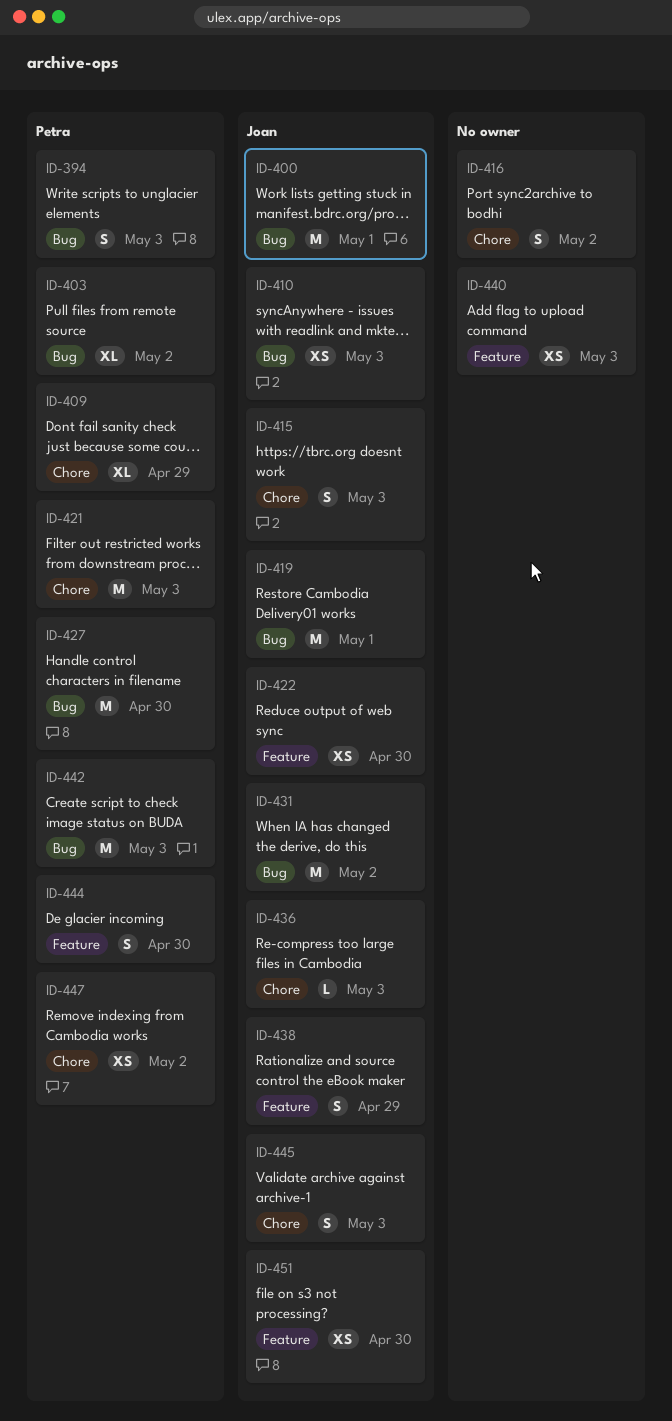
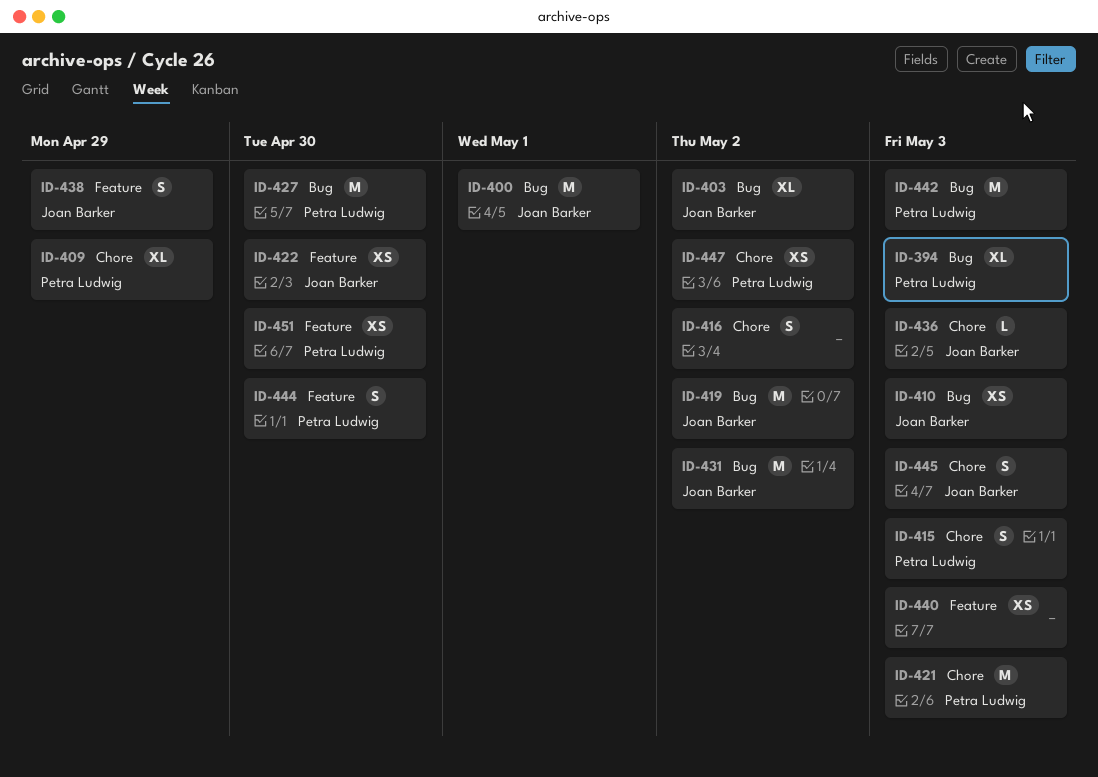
ID-394, estimate: S -> XL
ID-403, owner: Petra Ludwig -> Joan Barker
ID-415, owner: Joan Barker -> Petra Ludwig
ID-419, due: May 1 -> May 2
ID-451, owner: Joan Barker -> Petra Ludwig

